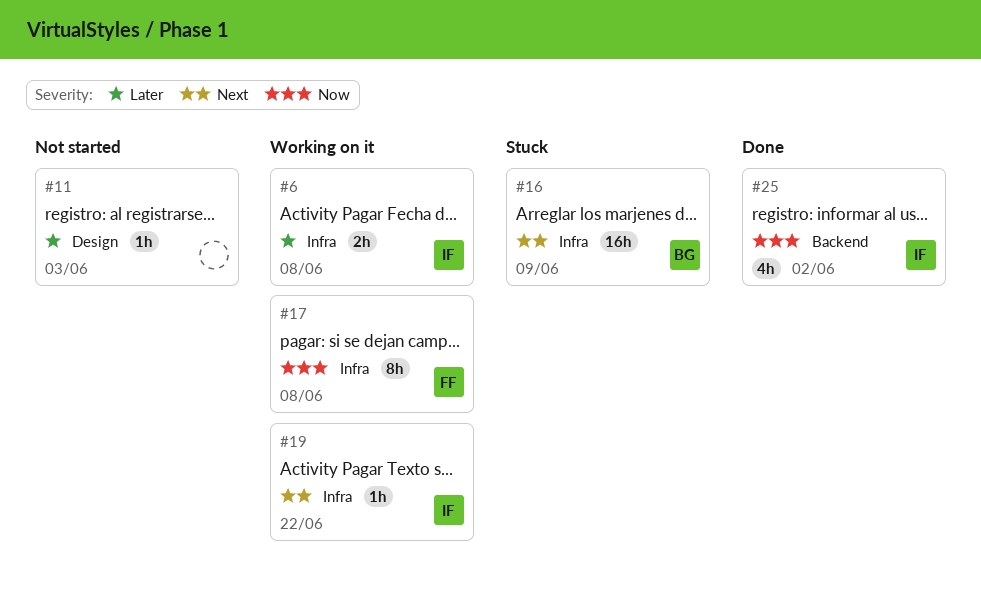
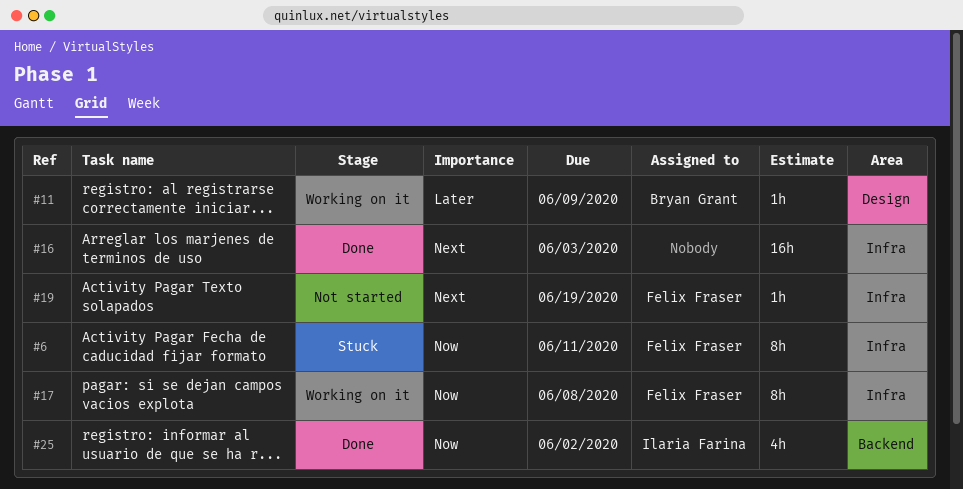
#6, status: Working on it -> Stuck
#6, owner: Ilaria Farina -> Felix Fraser
#6, priority: Later -> Now
#6, estimate: 2h -> 8h
#6, due: Jun 8 -> Jun 11
#11, status: Not started -> Working on it
#11, owner: none -> Bryan Grant
#11, due: Jun 3 -> Jun 9
#16, status: Stuck -> Done
#16, owner: Bryan Grant -> none
#16, due: Jun 9 -> Jun 3
#19, status: Working on it -> Not started
#19, owner: Ilaria Farina -> Felix Fraser
#19, due: Jun 22 -> Jun 19

